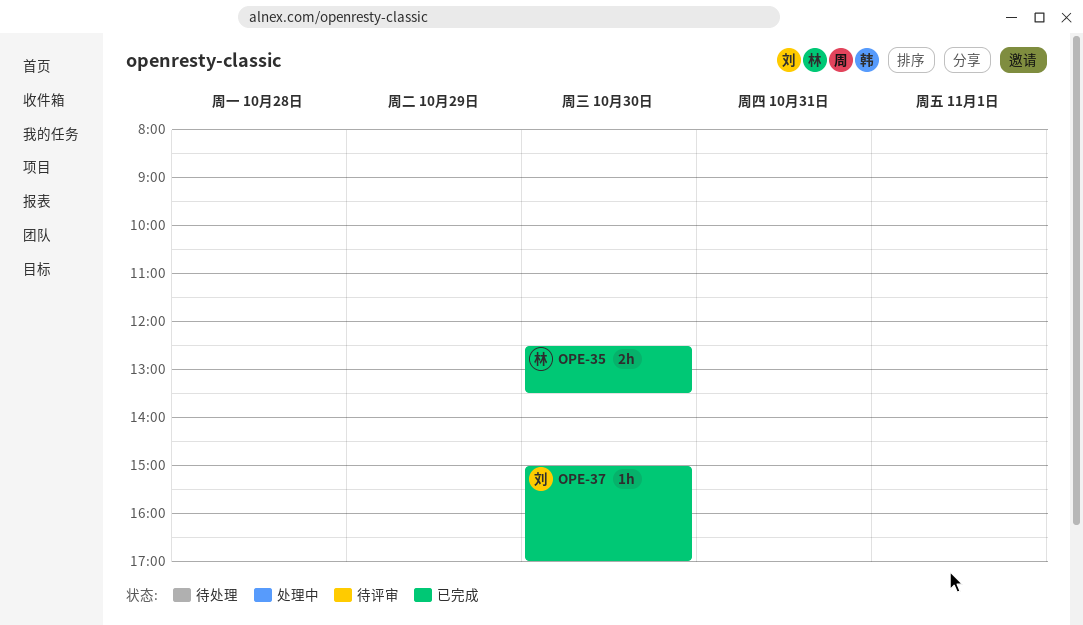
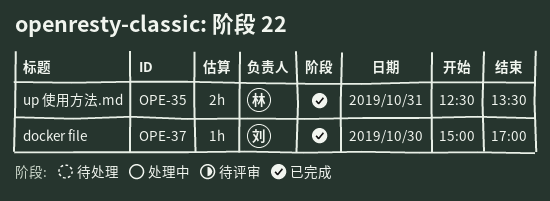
OPE-35, day: Oct 30 -> Oct 31

